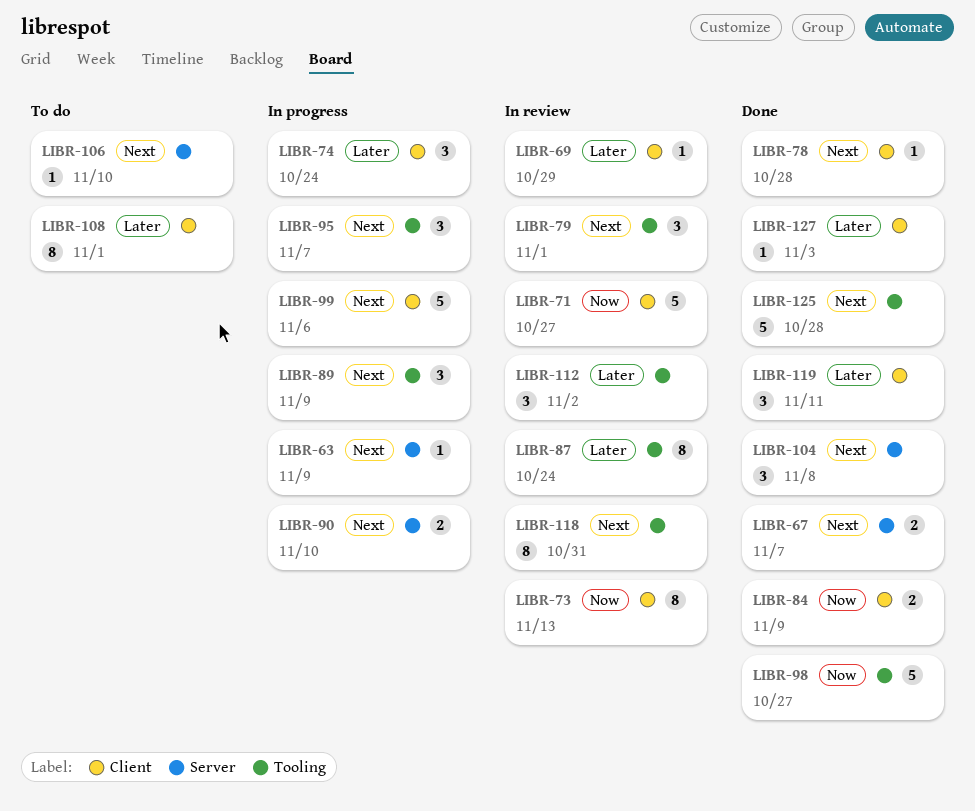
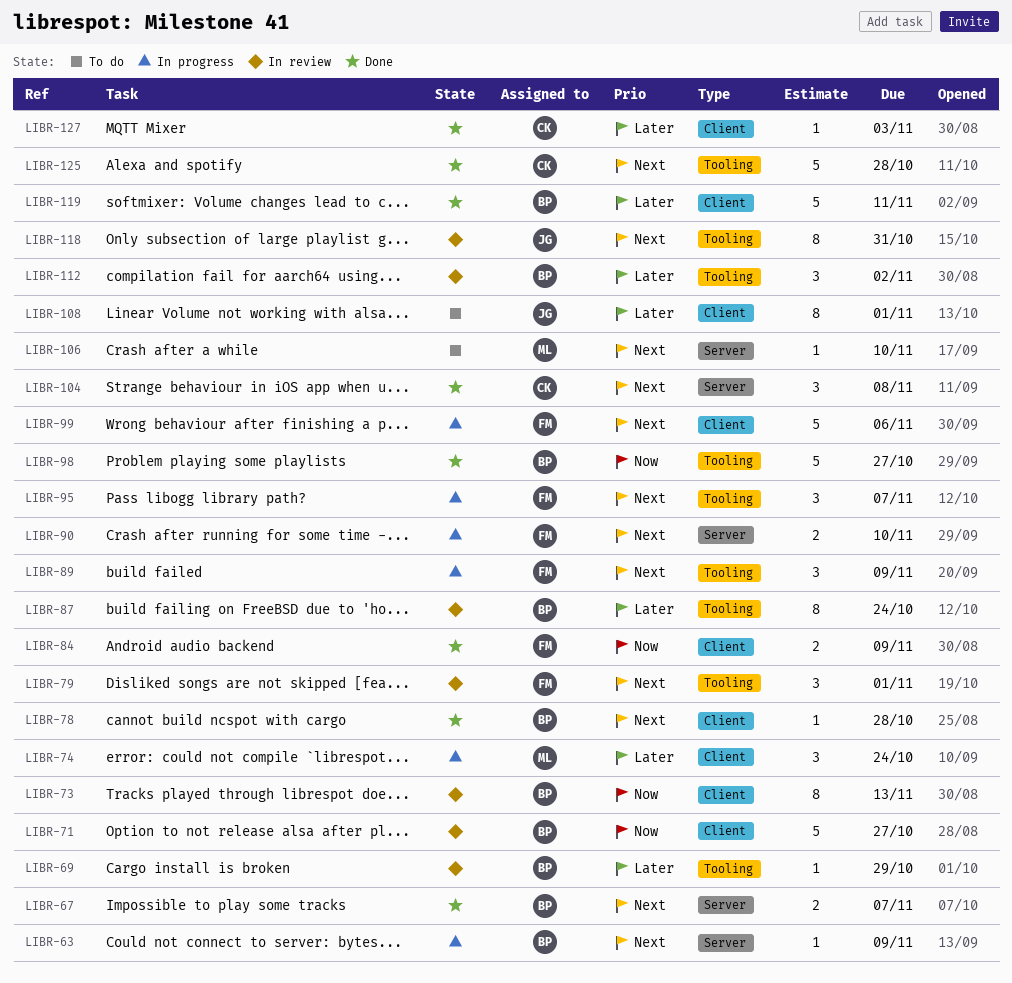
LIBR-69, label: Client -> Tooling
LIBR-119, estimate: 3 -> 5

